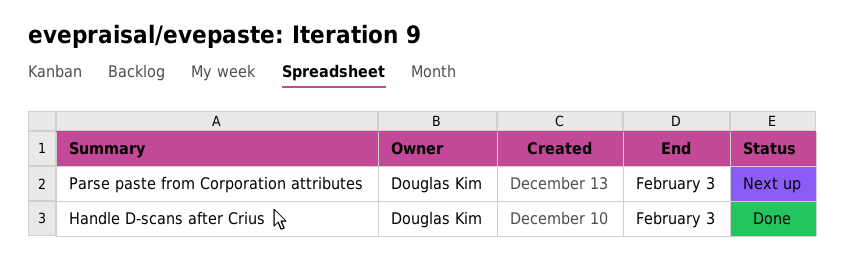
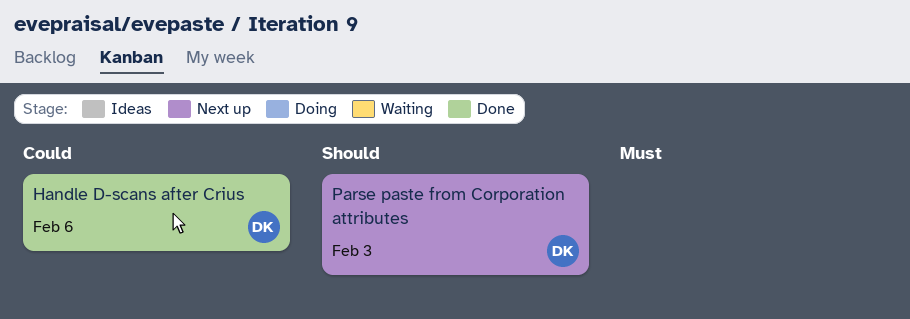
Handle D-scans after Crius, due: Feb 3 -> Feb 6

